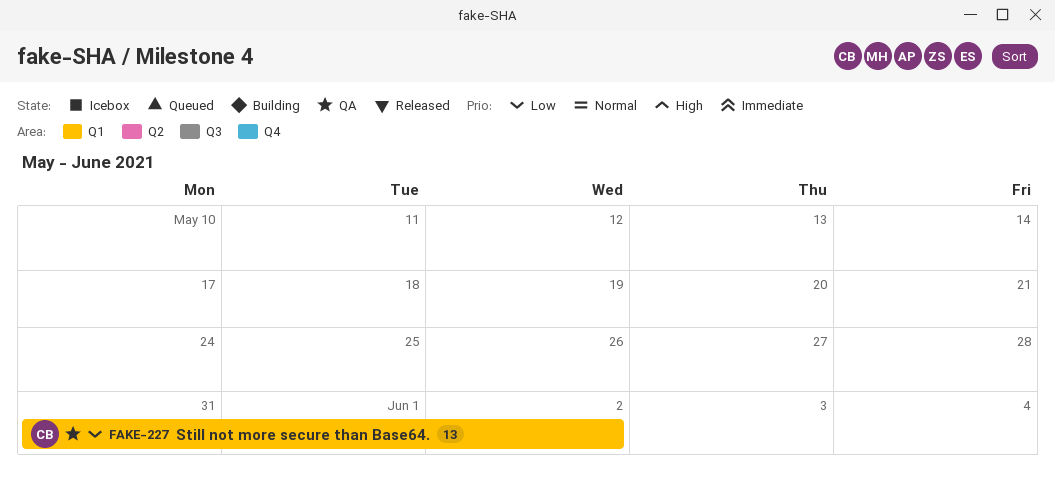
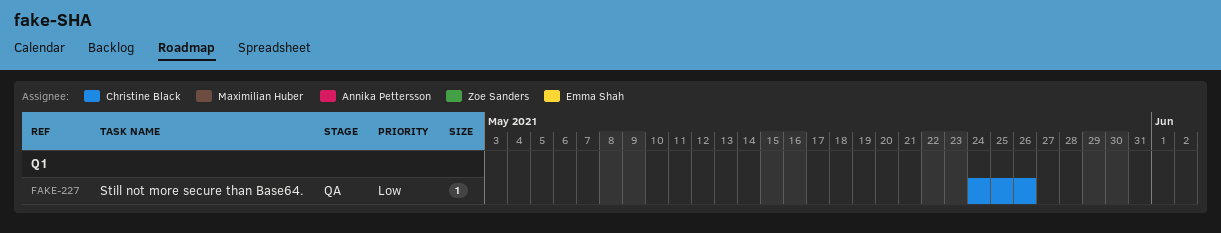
FAKE-227, estimate: 13 -> 1
FAKE-227, start: May 31 -> May 24
FAKE-227, due: Jun 2 -> May 26

